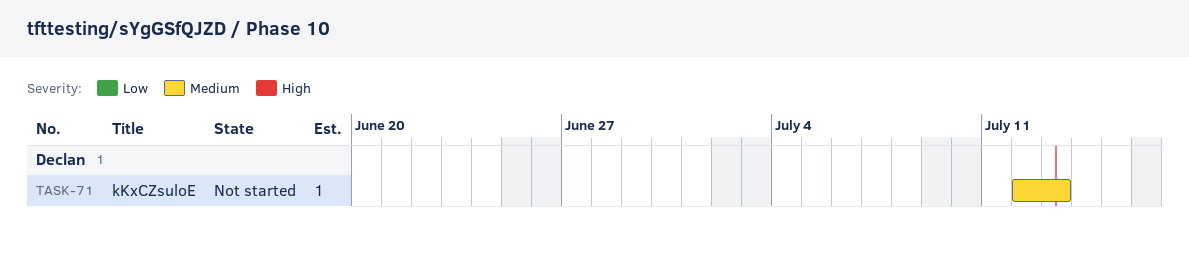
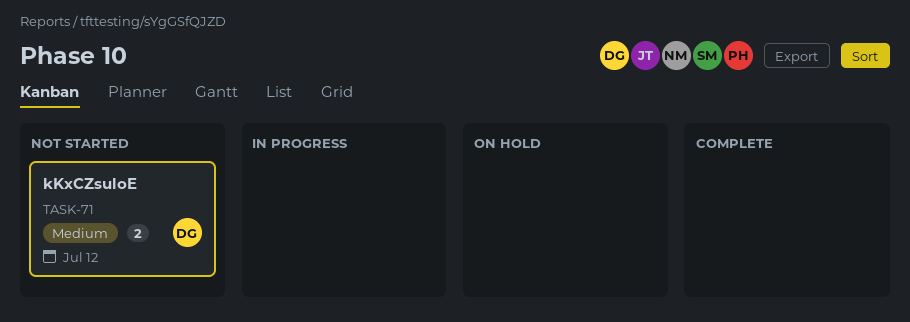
TASK-71, estimate: 1 -> 2
TASK-71, due: Jul 13 -> Jul 12

